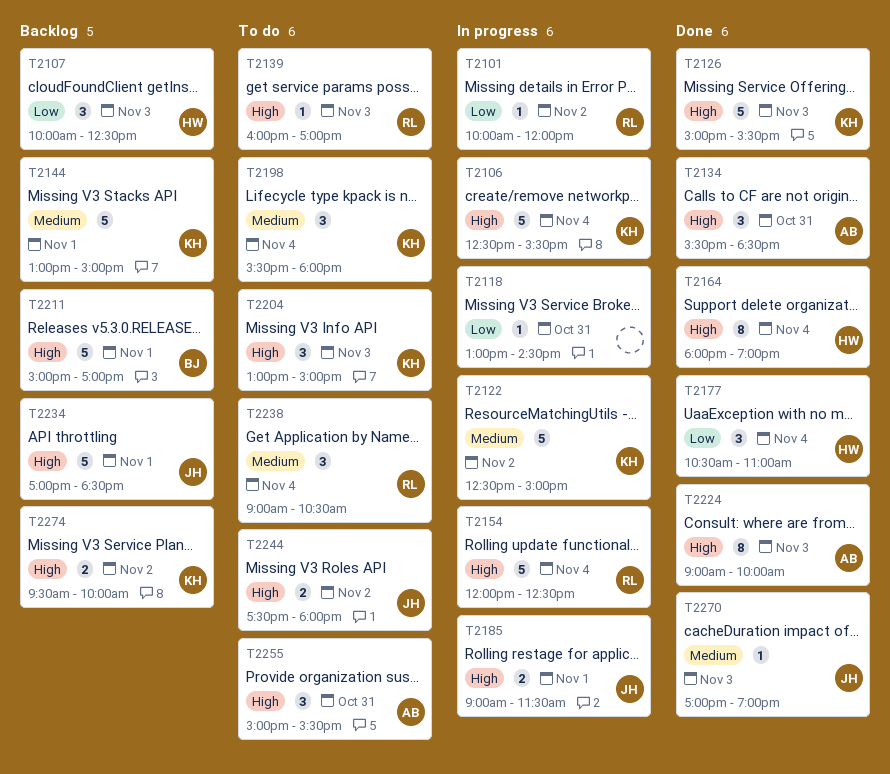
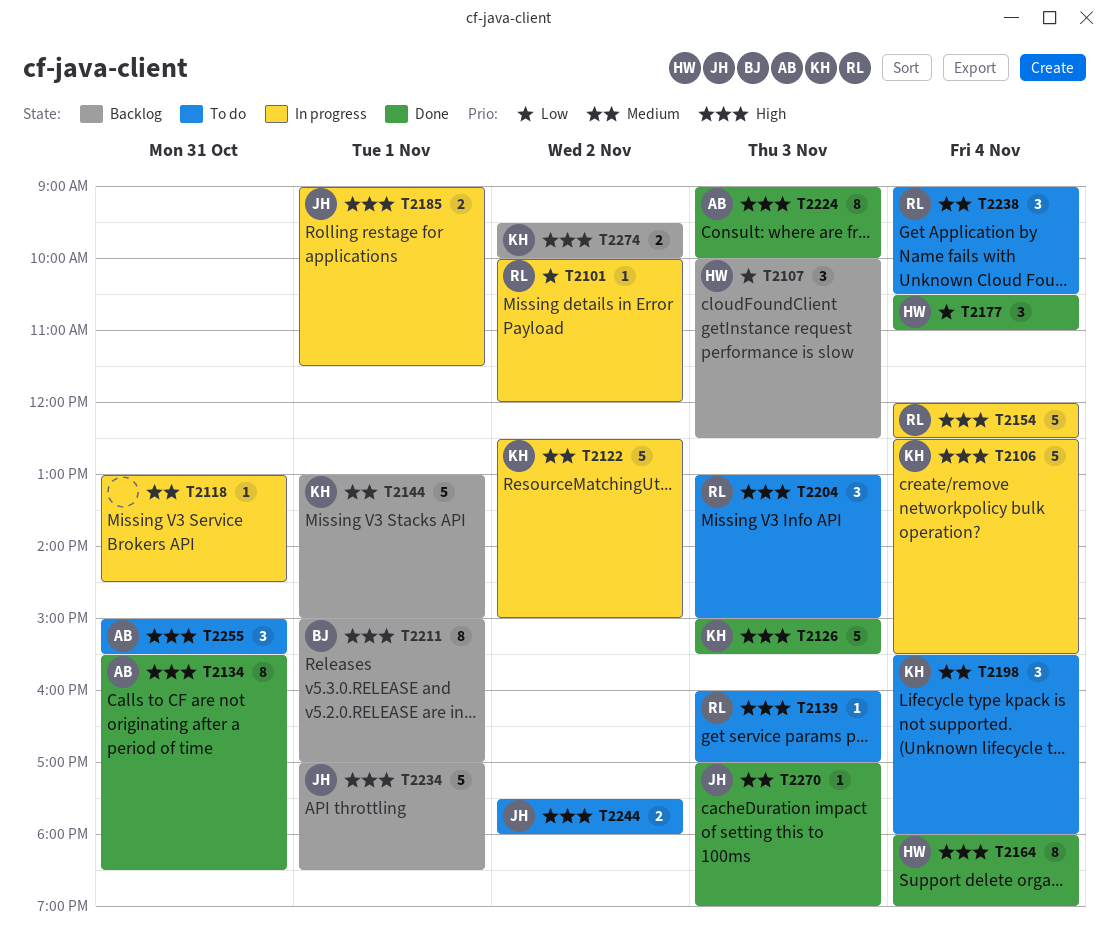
T2118, priority: Low -> Medium
T2134, estimate: 3 -> 8
T2204, owner: KH -> RL
T2211, estimate: 5 -> 8

